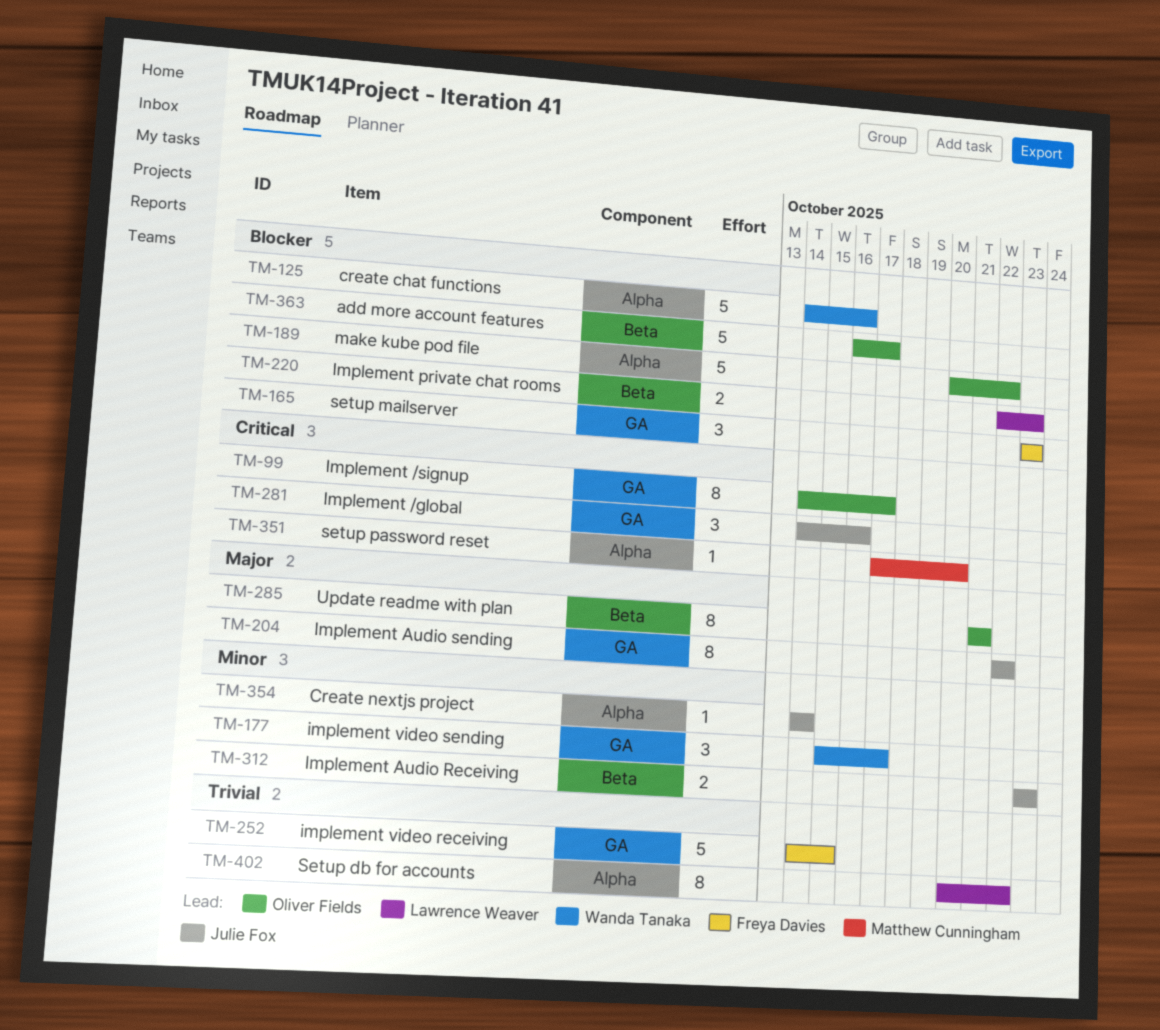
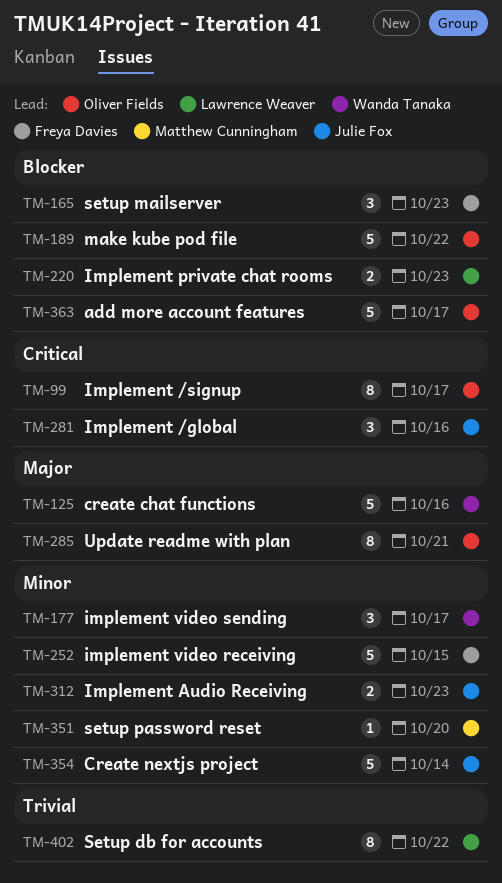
TM-125, priority: Blocker -> Major
TM-204: present -> none
TM-252, priority: Trivial -> Minor
TM-351, priority: Critical -> Minor
TM-354, estimate: 1 -> 5

